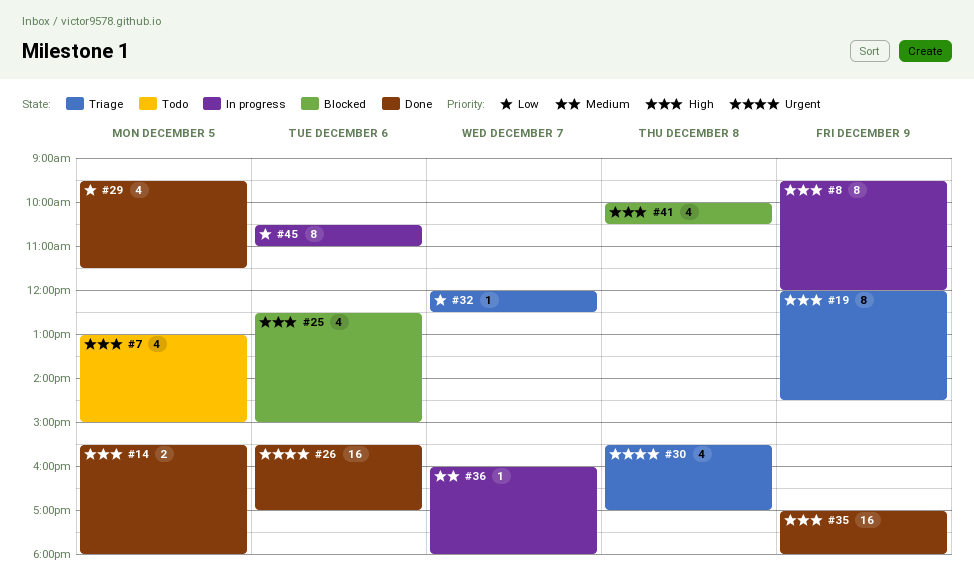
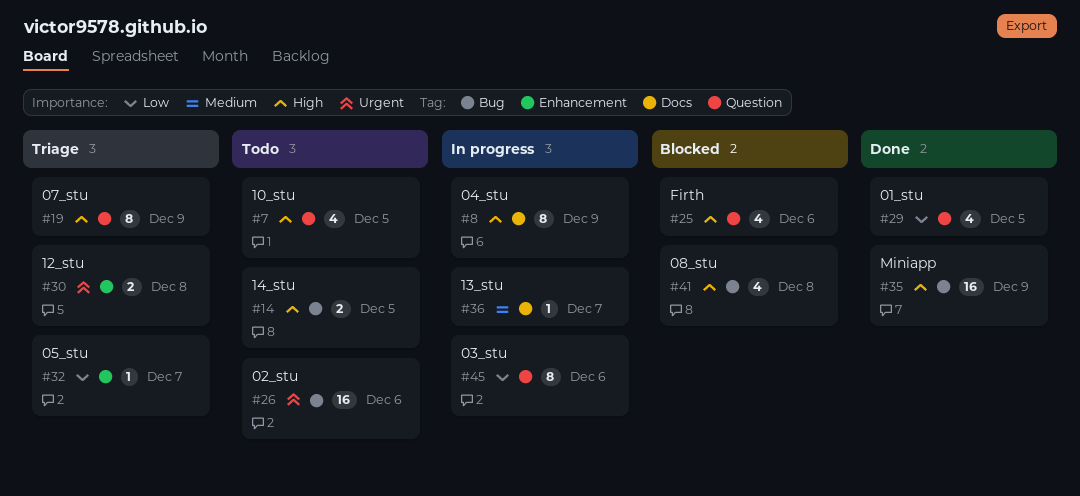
#14, status: Done -> Todo
#26, status: Done -> Todo
#30, estimate: 4 -> 2

